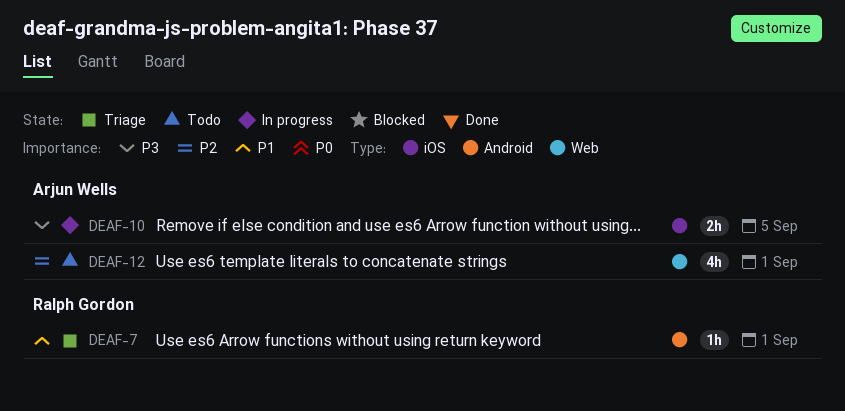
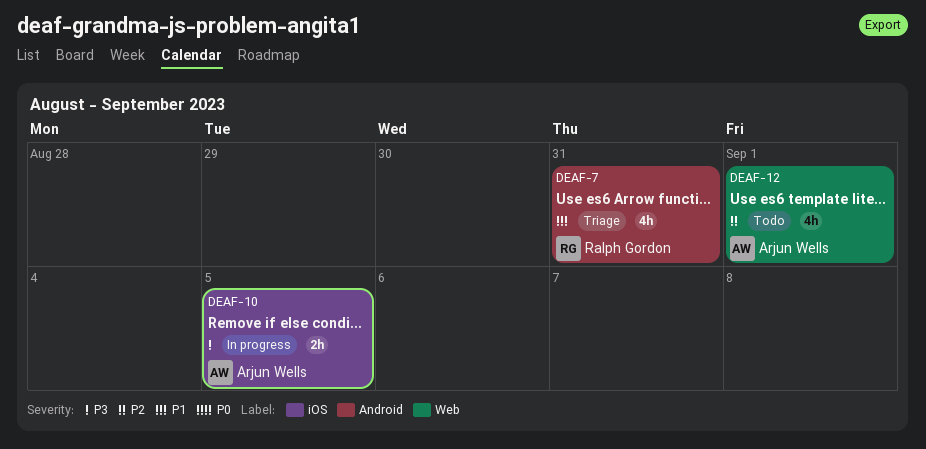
DEAF-7, estimate: 1h -> 4h
DEAF-7, due: Sep 1 -> Aug 31

